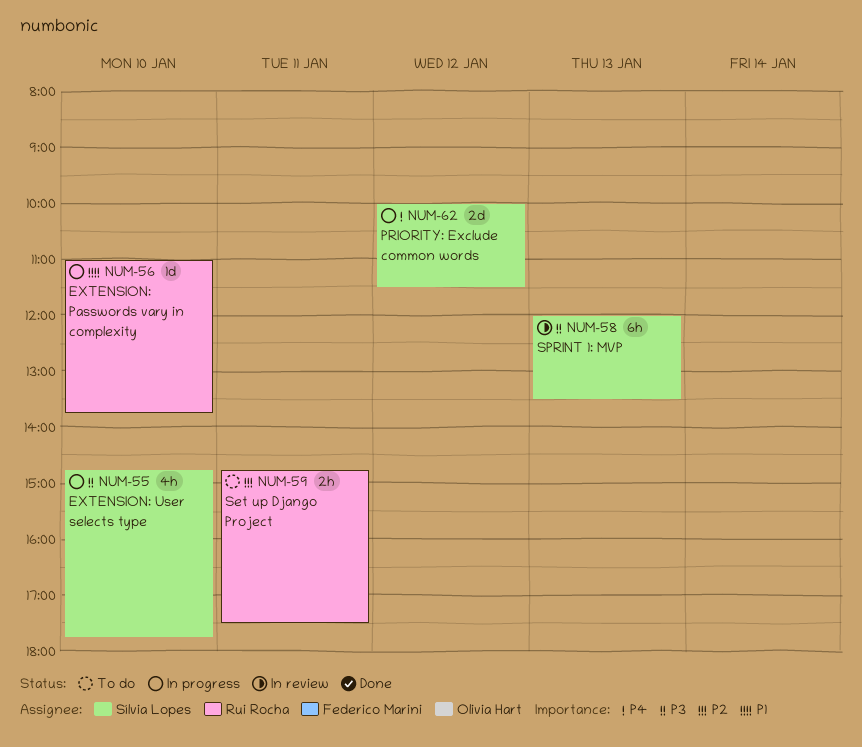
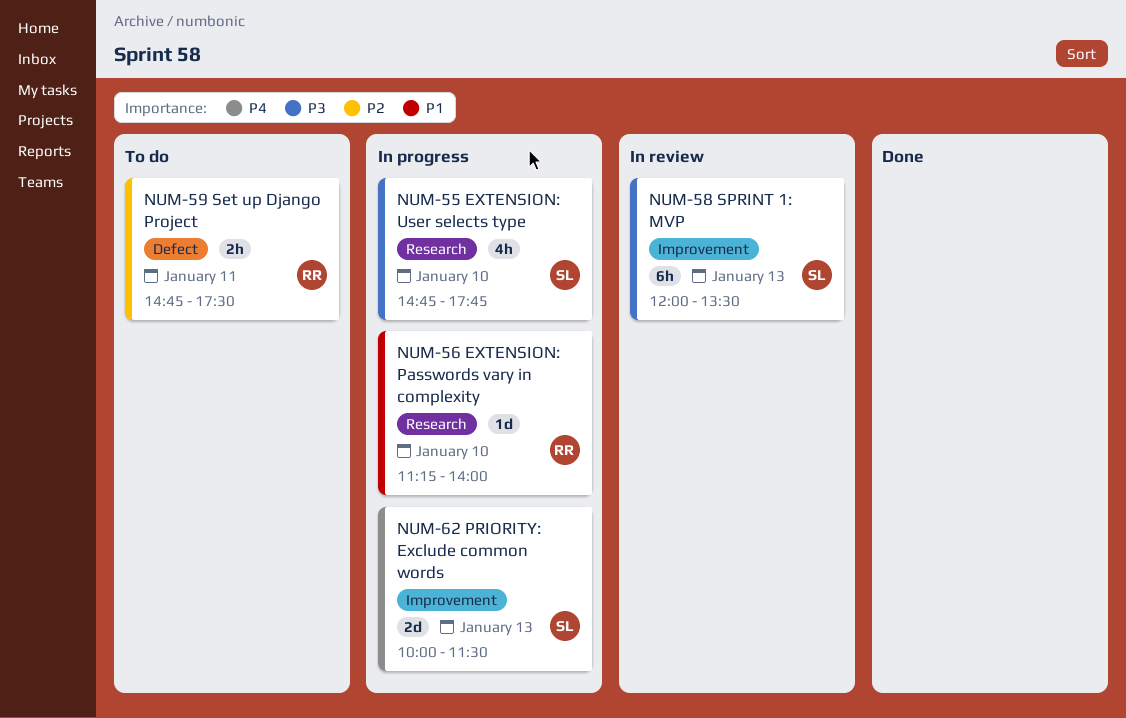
NUM-56, begins: 11:00 -> 11:15
NUM-56, ends: 13:45 -> 14:00
NUM-62, day: Jan 12 -> Jan 13

